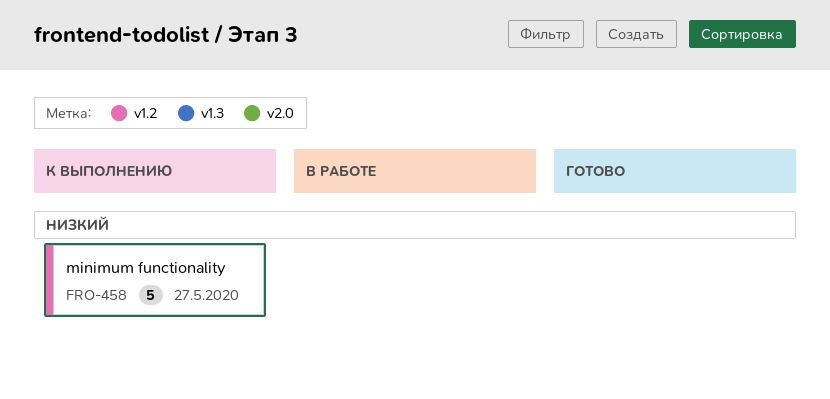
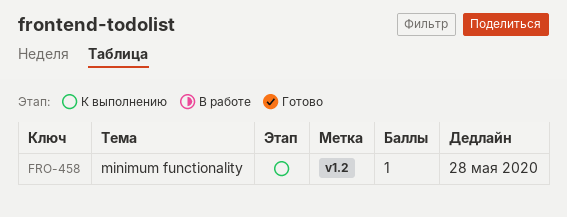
FRO-458, estimate: 5 -> 1
FRO-458, due: May 27 -> May 28

